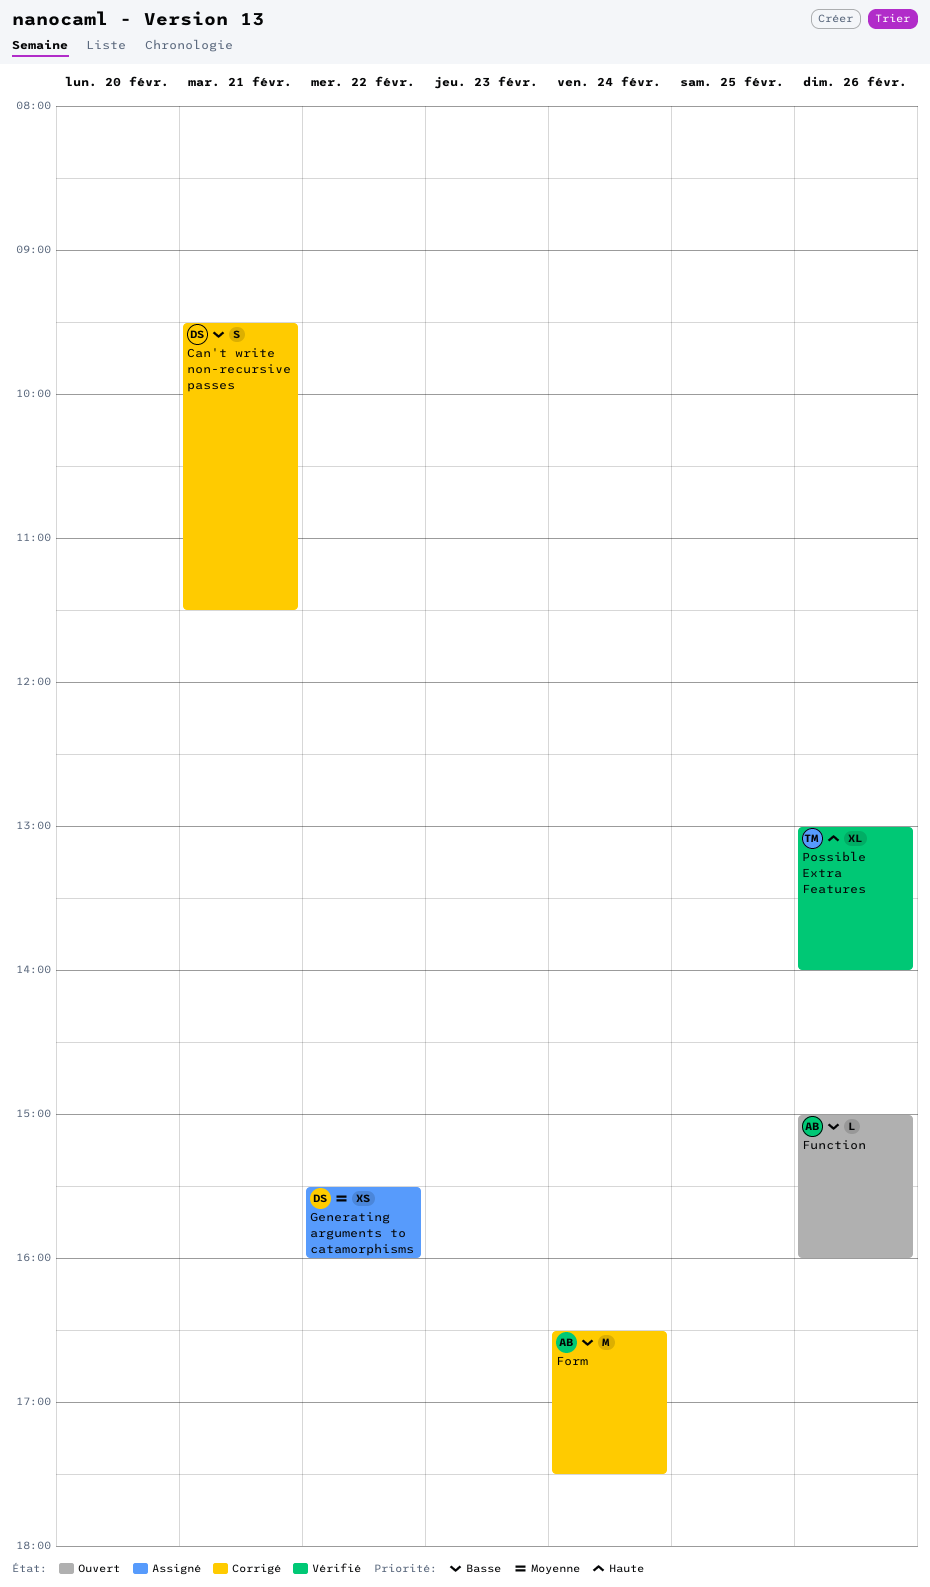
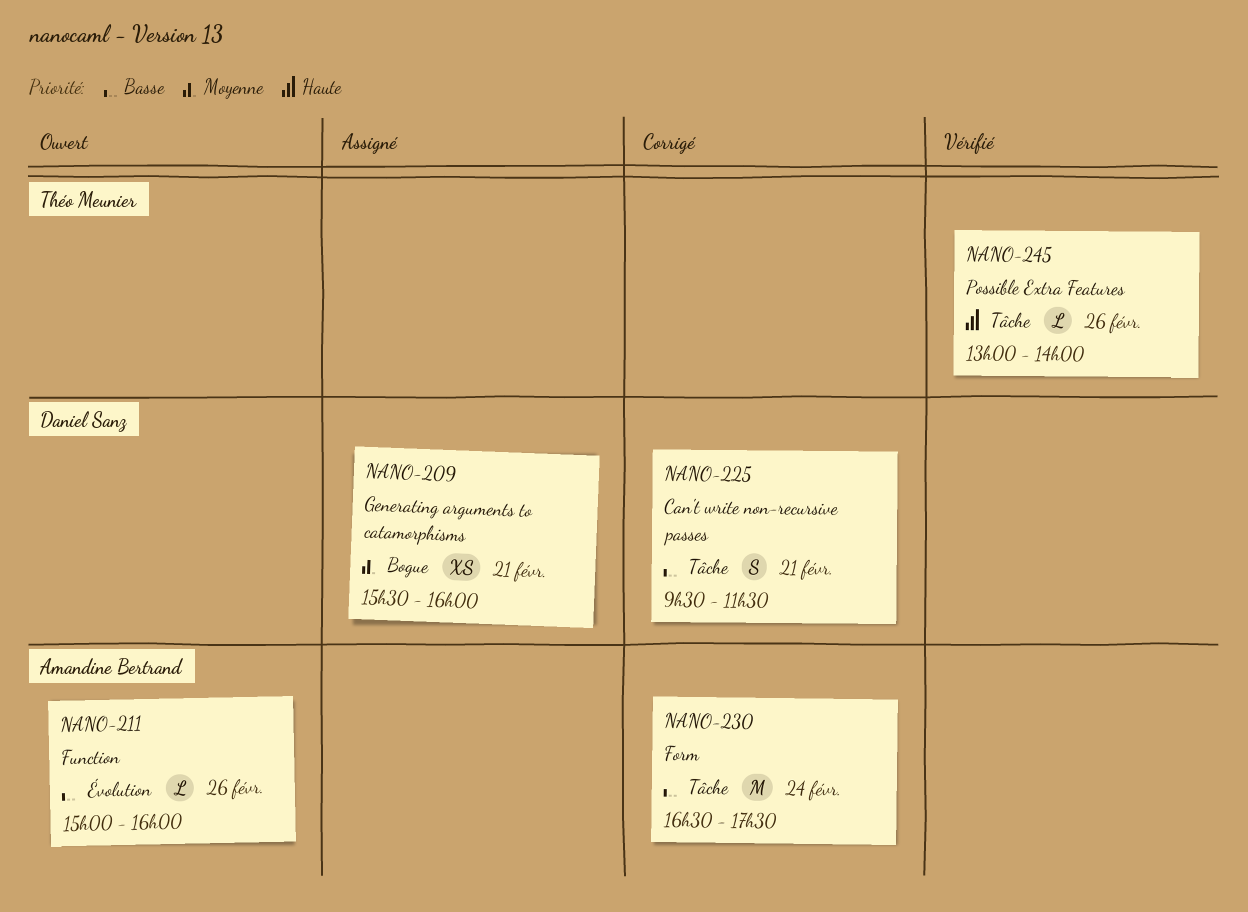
Generating arguments to catamorphisms, day: Feb 22 -> Feb 21
Possible Extra Features, estimate: XL -> L

